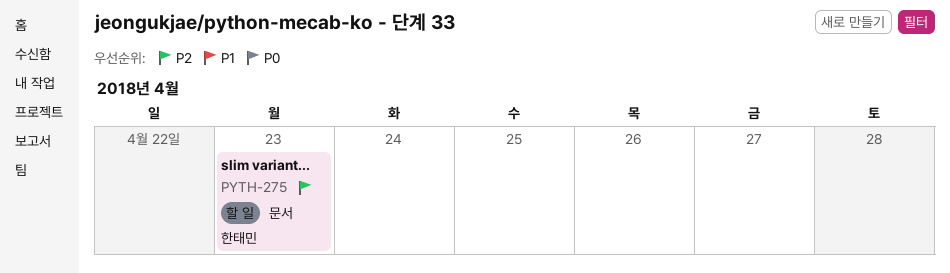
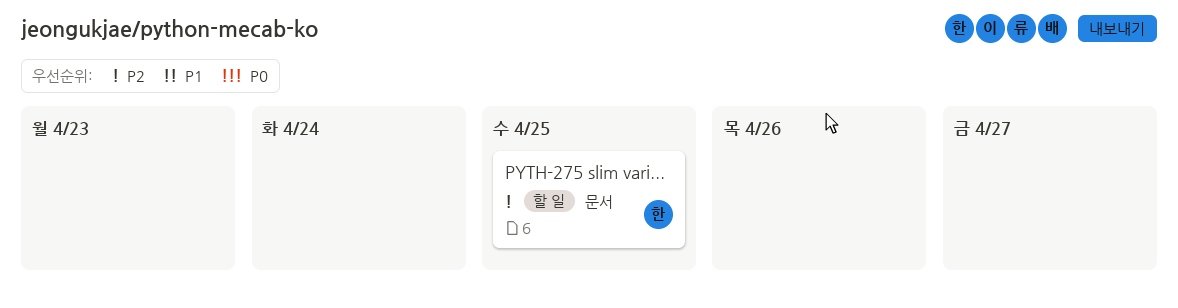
PYTH-275, due: Apr 23 -> Apr 25

